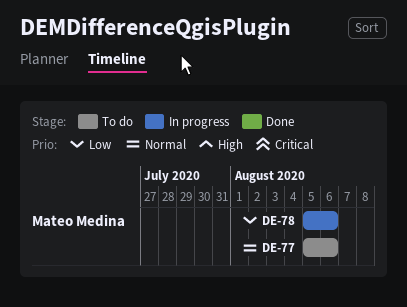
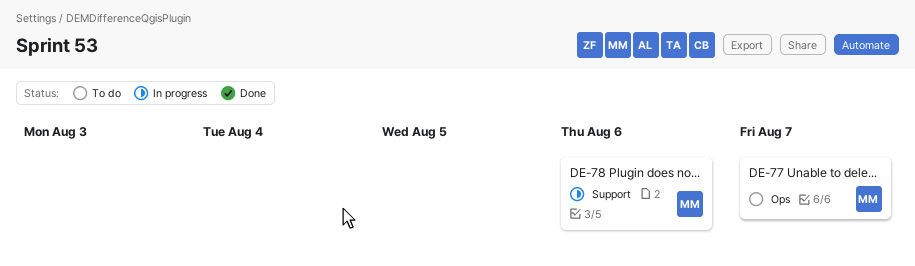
DE-77, due: Aug 6 -> Aug 7

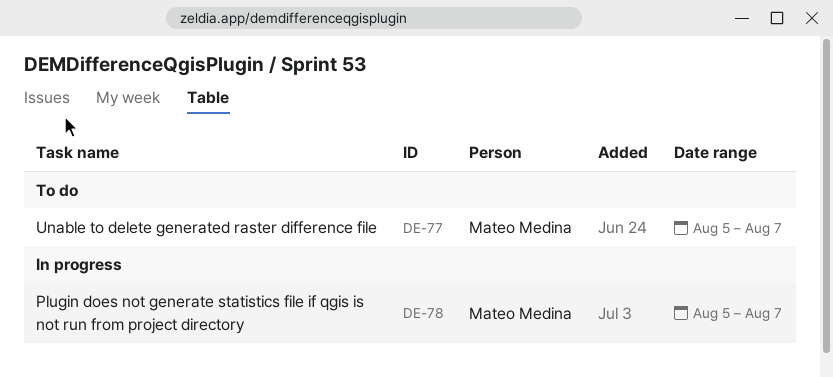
DE-78, due: Aug 6 -> Aug 7

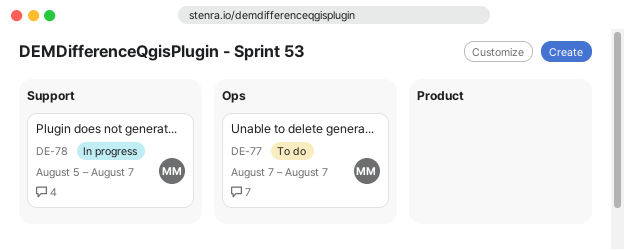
DE-77, start: Aug 5 -> Aug 7

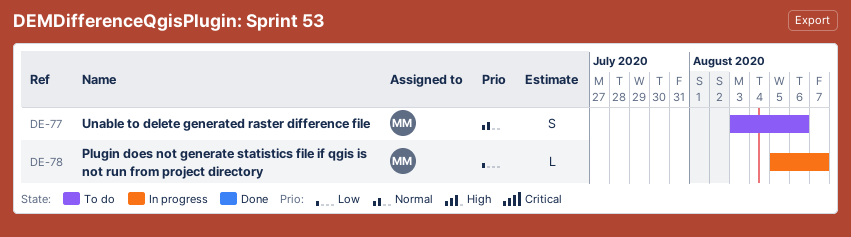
DE-77, start: Aug 7 -> Aug 3
DE-77, due: Aug 7 -> Aug 6

